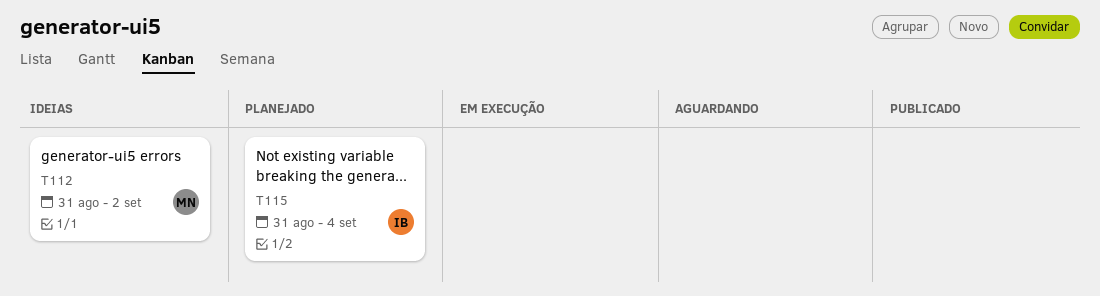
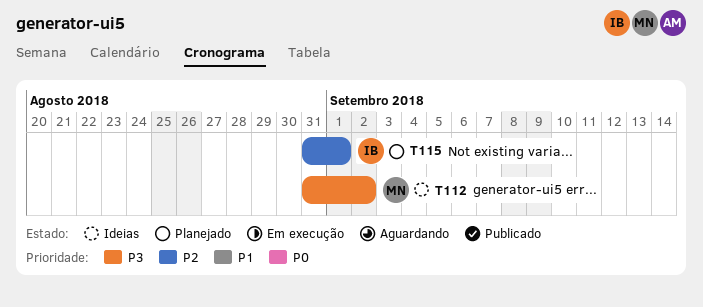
T115, due: Sep 4 -> Sep 1

